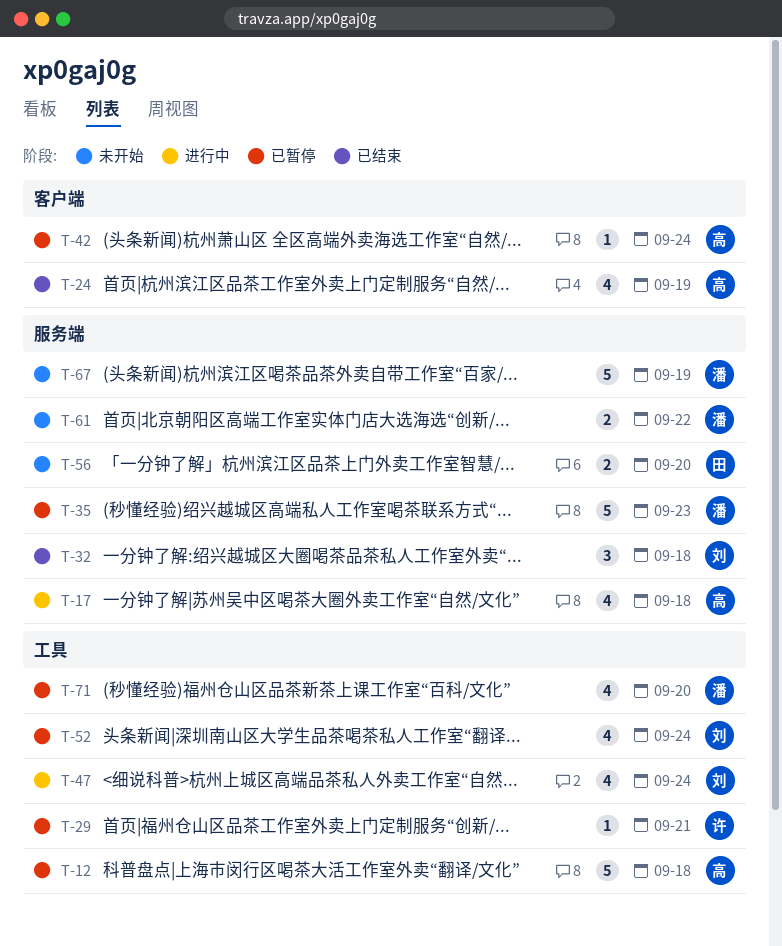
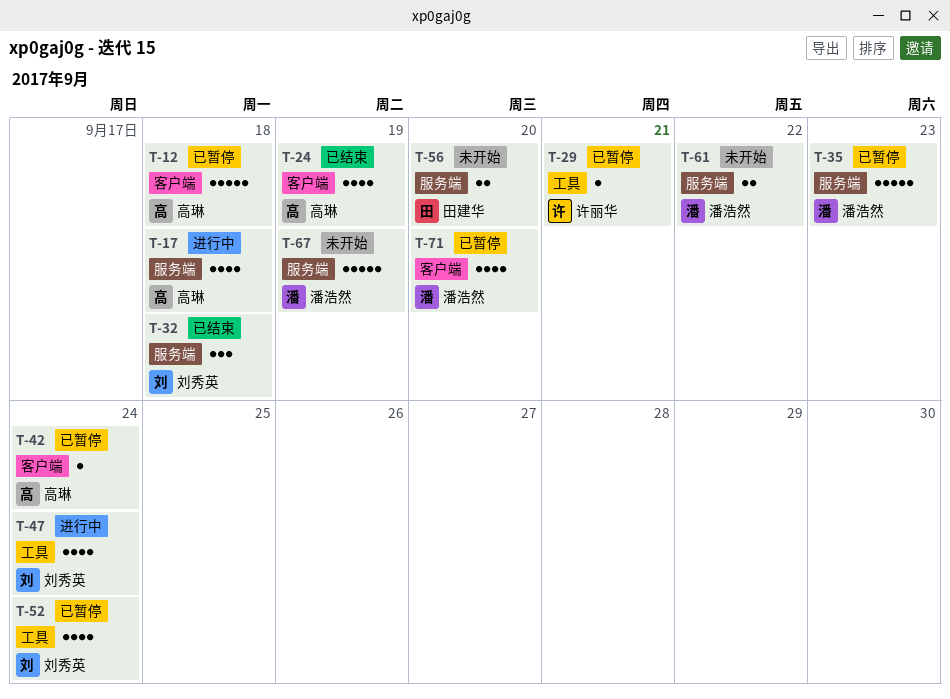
T-12, label: 工具 -> 客户端
T-71, label: 工具 -> 客户端

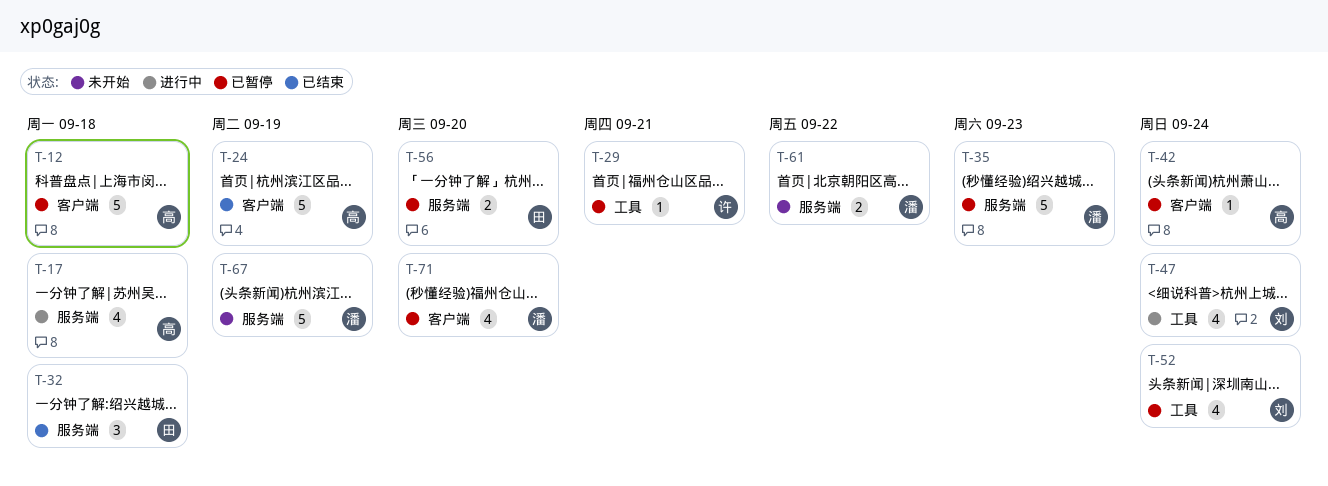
T-24, estimate: 4 -> 5
T-32, owner: 刘秀英 -> 田建华
T-56, status: 未开始 -> 已暂停

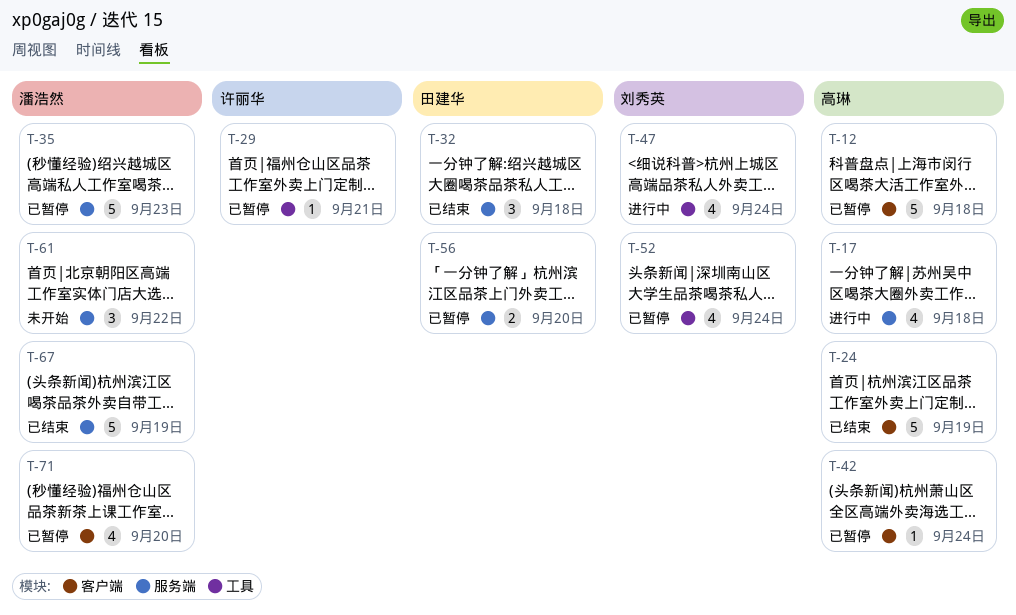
T-61, estimate: 2 -> 3
T-67, status: 未开始 -> 已结束

